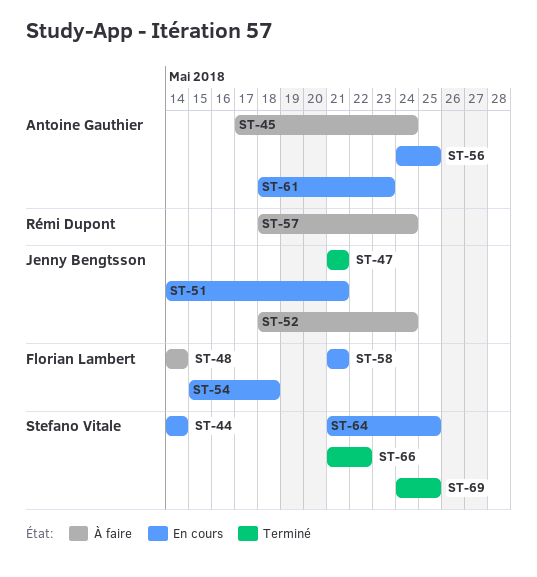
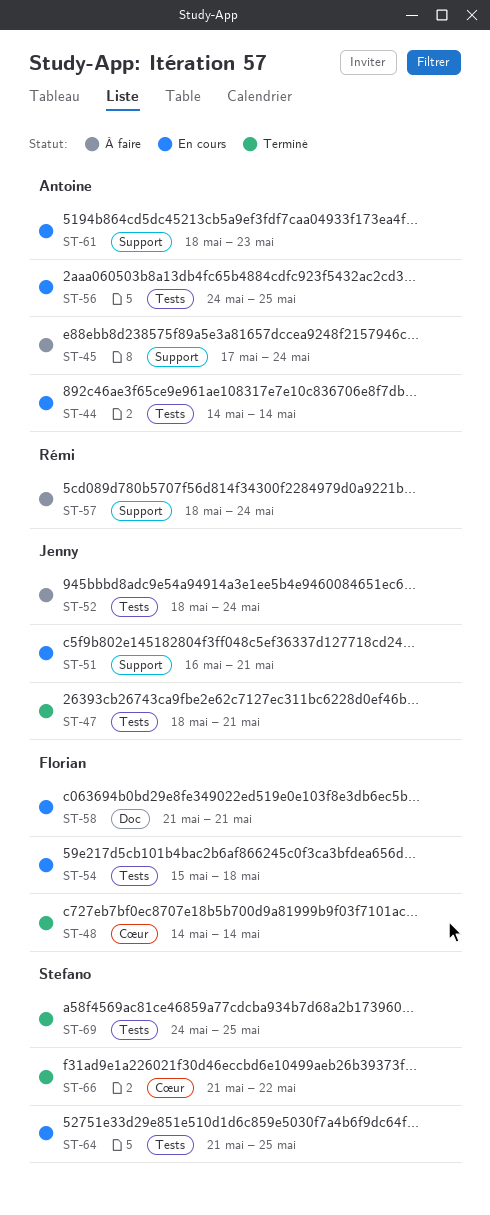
ST-44, owner: Stefano Vitale -> Antoine Gauthier
ST-47, start: May 21 -> May 18
ST-48, status: À faire -> Terminé
ST-51, start: May 14 -> May 16

